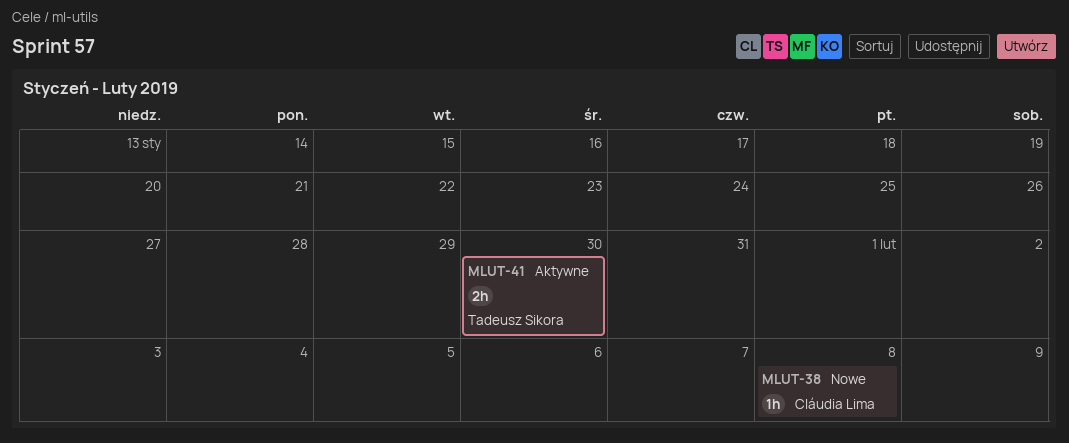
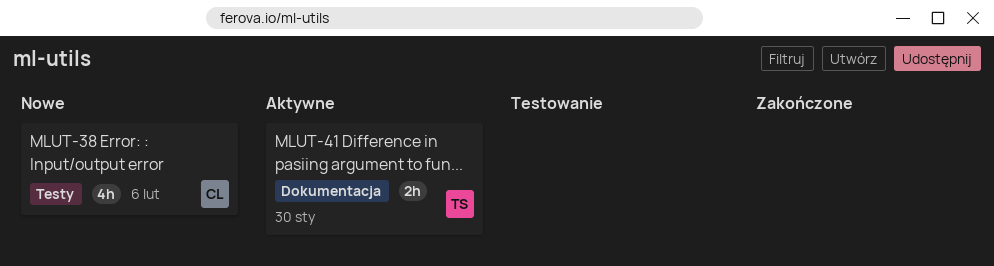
MLUT-38, estimate: 1h -> 4h
MLUT-38, due: Feb 8 -> Feb 6

